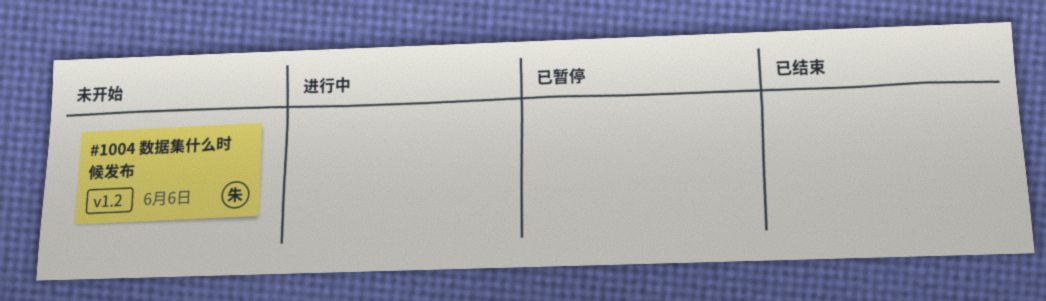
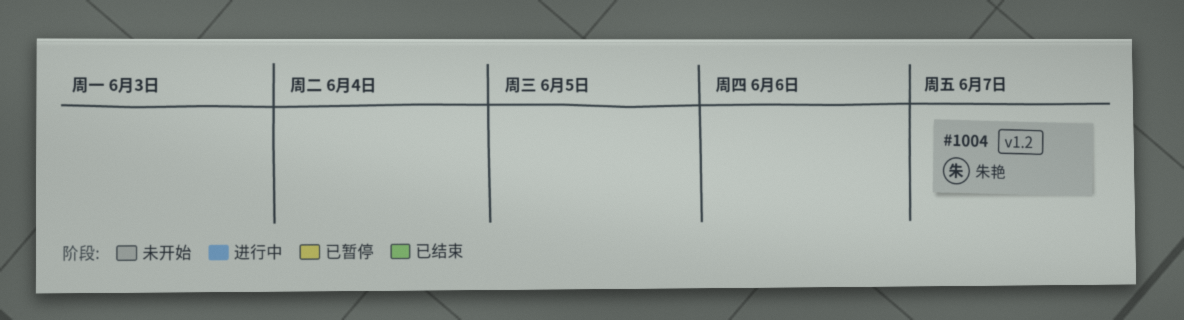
#1004, due: Jun 6 -> Jun 7

